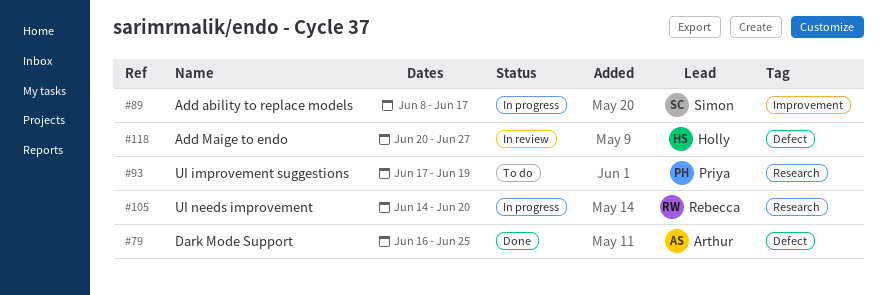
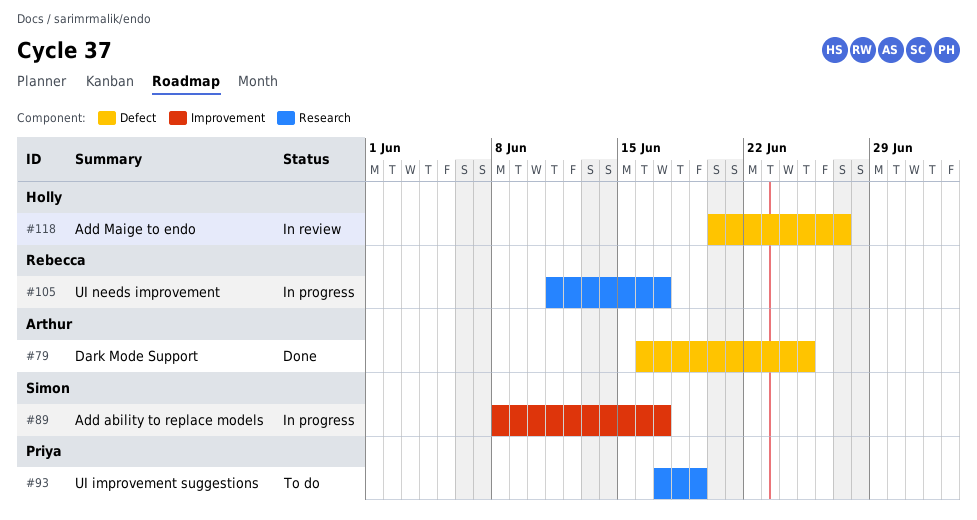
#105, start: Jun 14 -> Jun 11
#105, due: Jun 20 -> Jun 17

